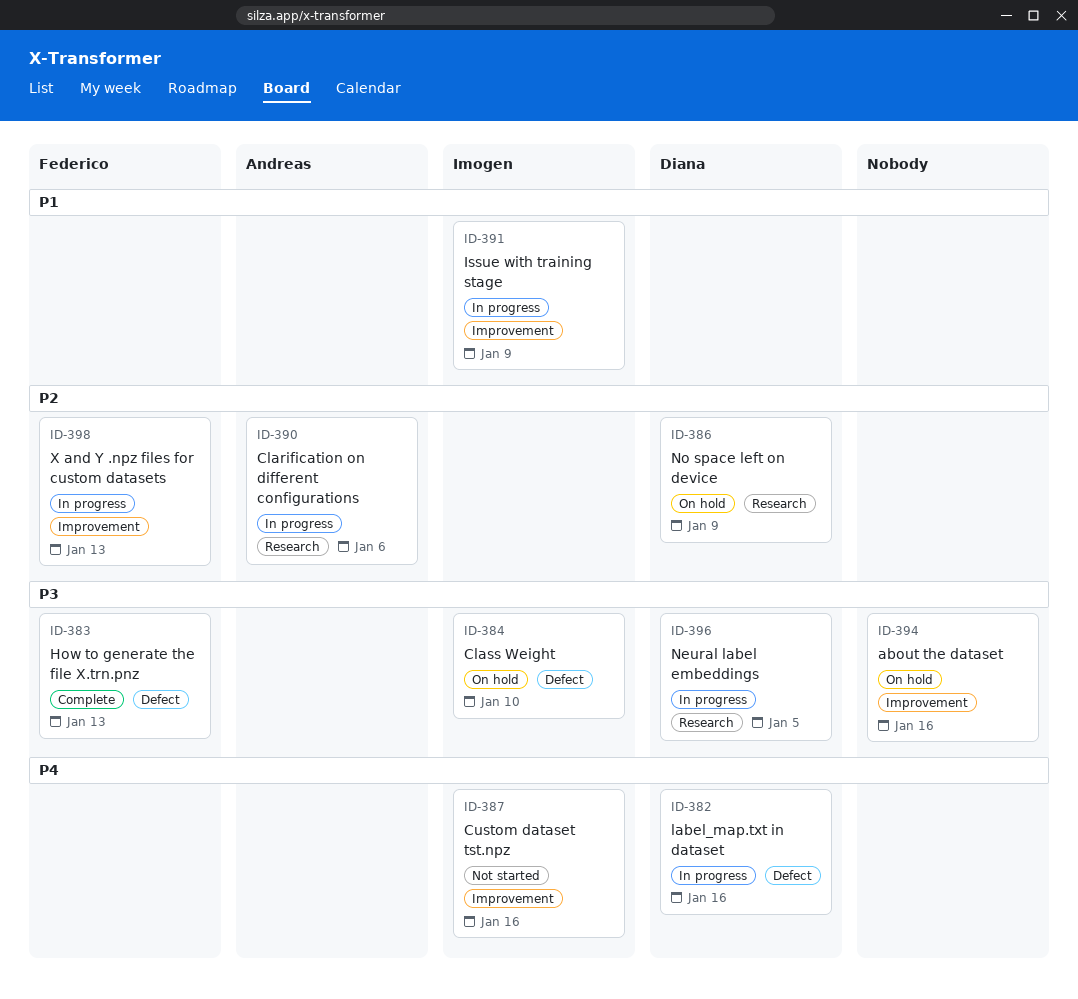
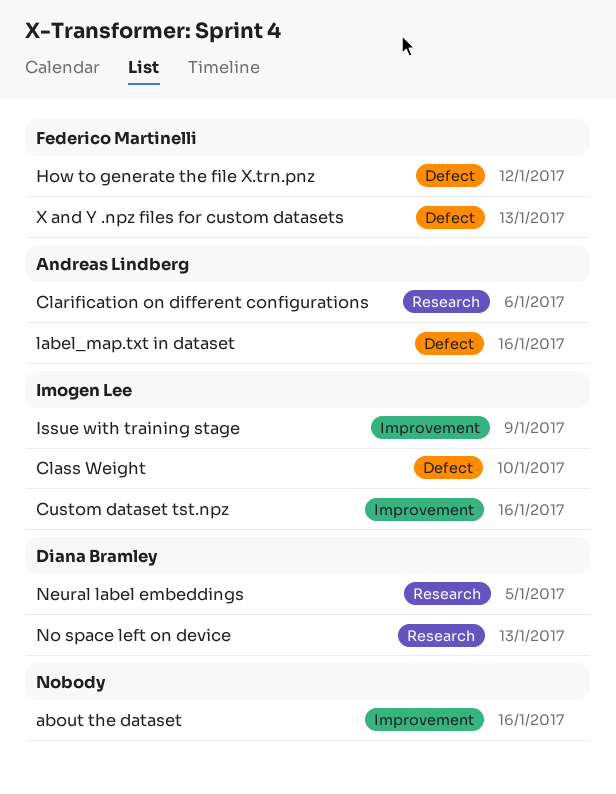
How to generate the file X.trn.pnz, due: Jan 13 -> Jan 12
label_map.txt in dataset, owner: Diana Bramley -> Andreas Lindberg
No space left on device, due: Jan 9 -> Jan 13
X and Y .npz files for custom datasets, label: Improvement -> Defect

